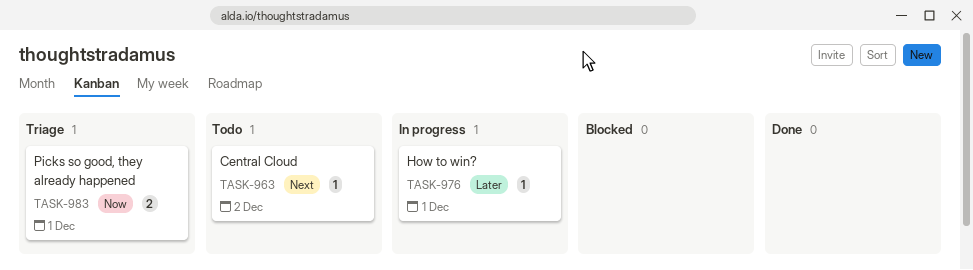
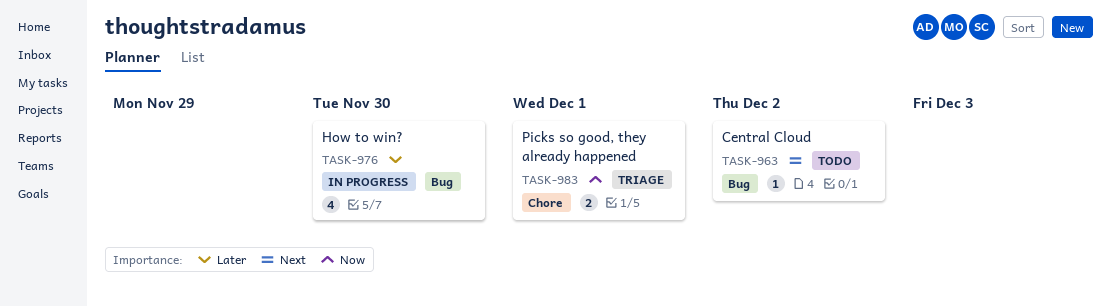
TASK-976, estimate: 1 -> 4
TASK-976, due: Dec 1 -> Nov 30

